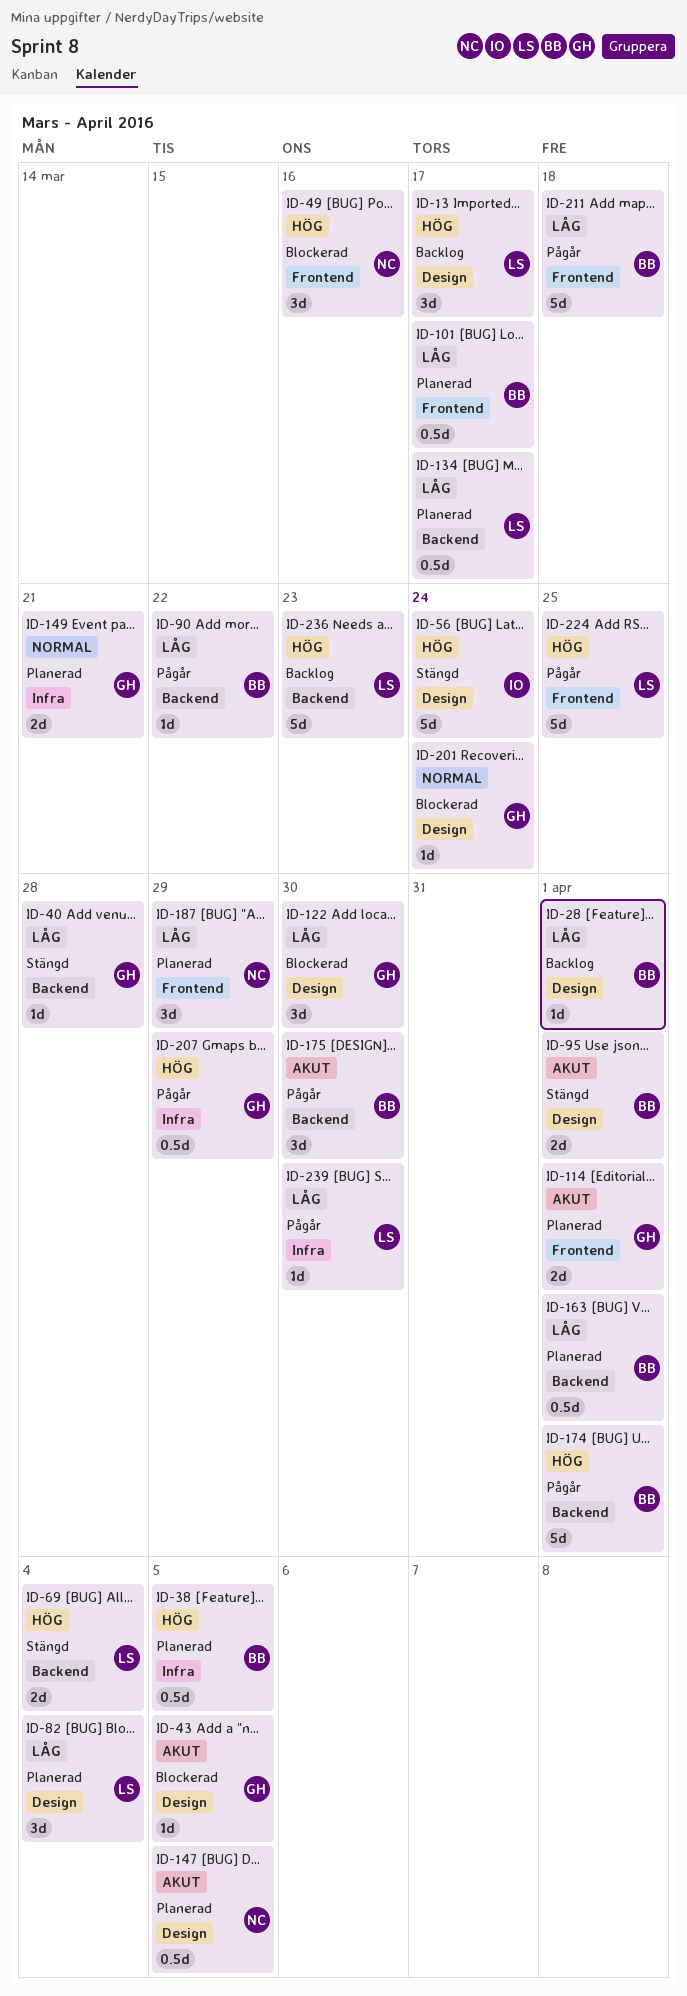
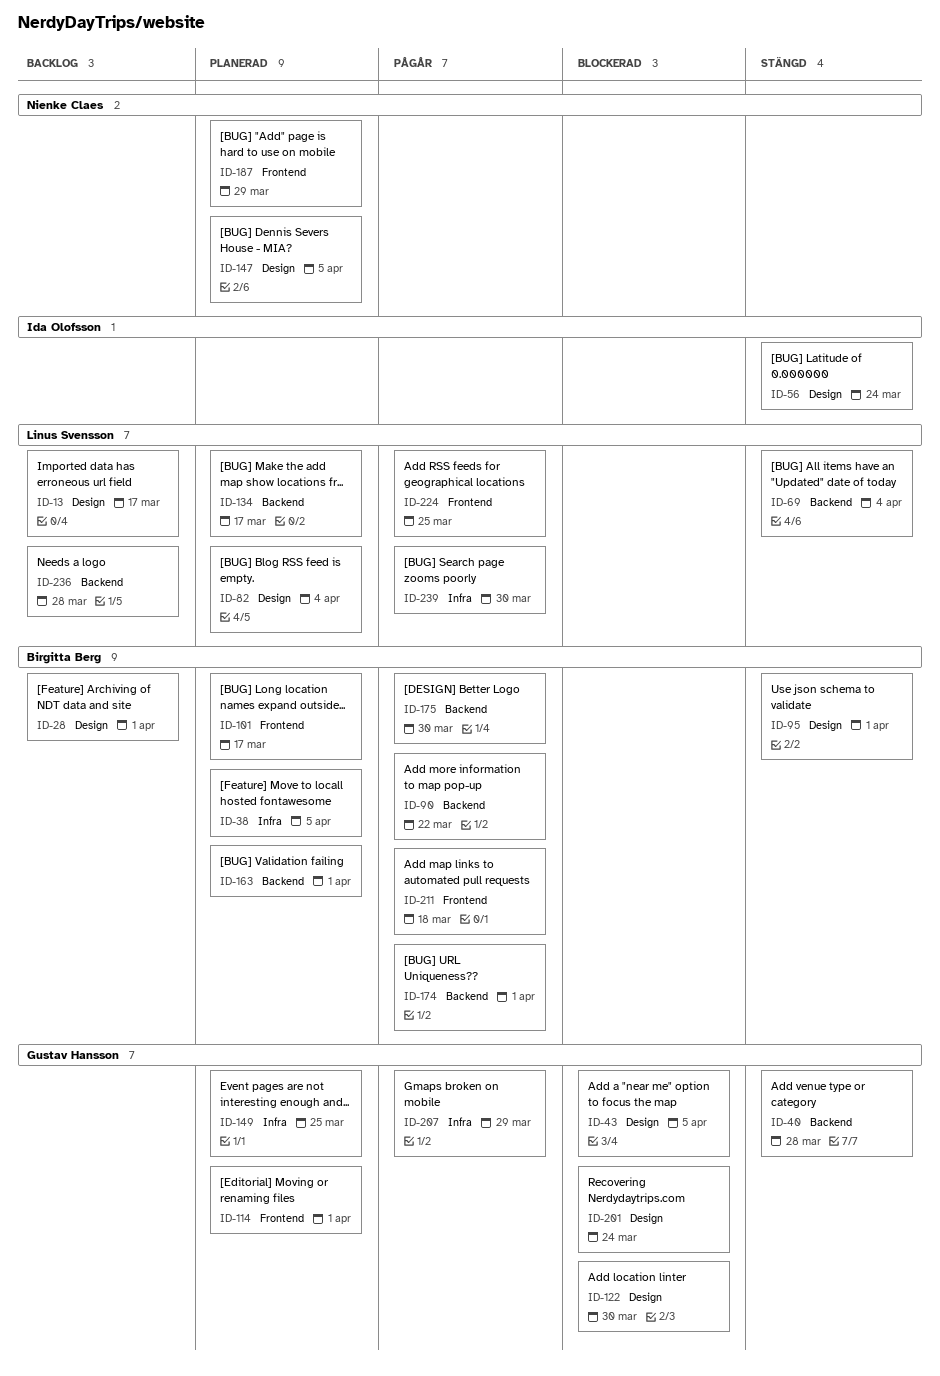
ID-49: present -> none
ID-149, due: Mar 21 -> Mar 25
ID-236, due: Mar 23 -> Mar 28

